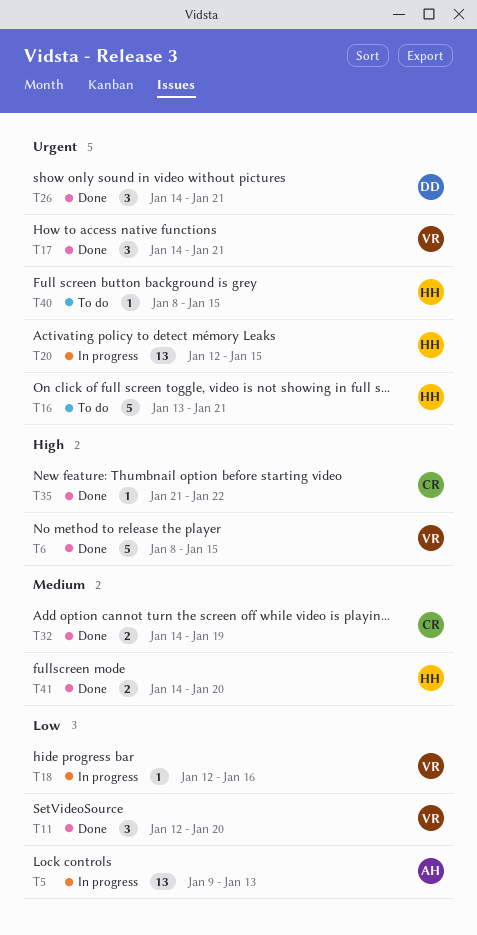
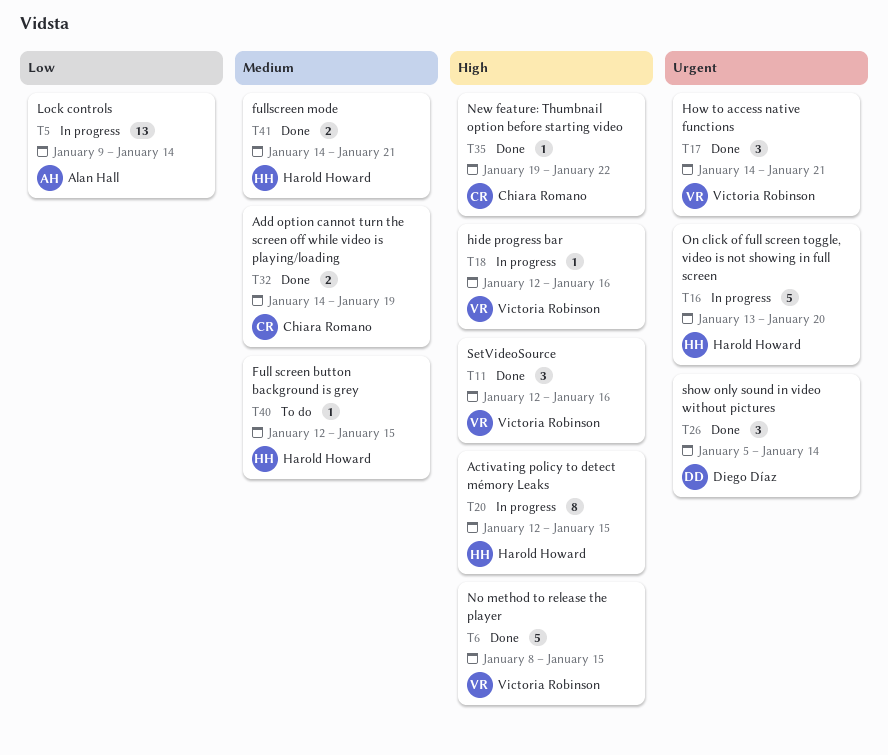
T5, due: Jan 13 -> Jan 14
T11, priority: Low -> High
T11, due: Jan 20 -> Jan 16
T16, status: To do -> In progress
T16, due: Jan 21 -> Jan 20
T18, priority: Low -> High
T20, priority: Urgent -> High
T20, estimate: 13 -> 8
T26, start: Jan 14 -> Jan 5
T26, due: Jan 21 -> Jan 14
T35, start: Jan 21 -> Jan 19
T40, priority: Urgent -> Medium
T40, start: Jan 8 -> Jan 12
T41, due: Jan 20 -> Jan 21

